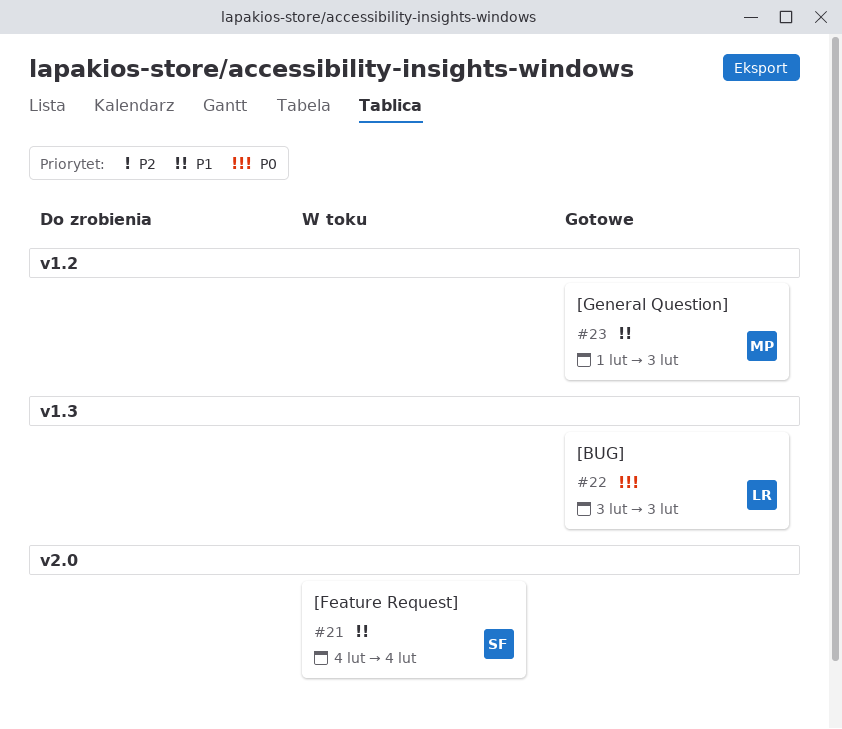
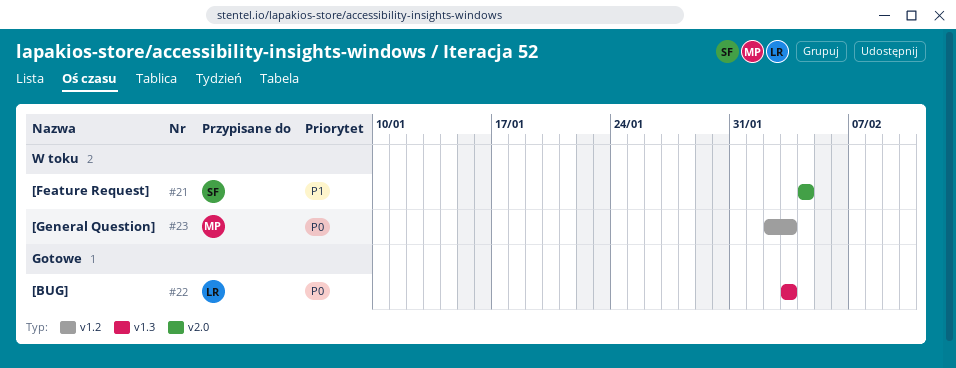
#23, status: Gotowe -> W toku
#23, priority: P1 -> P0
#23, start: Feb 1 -> Feb 2

